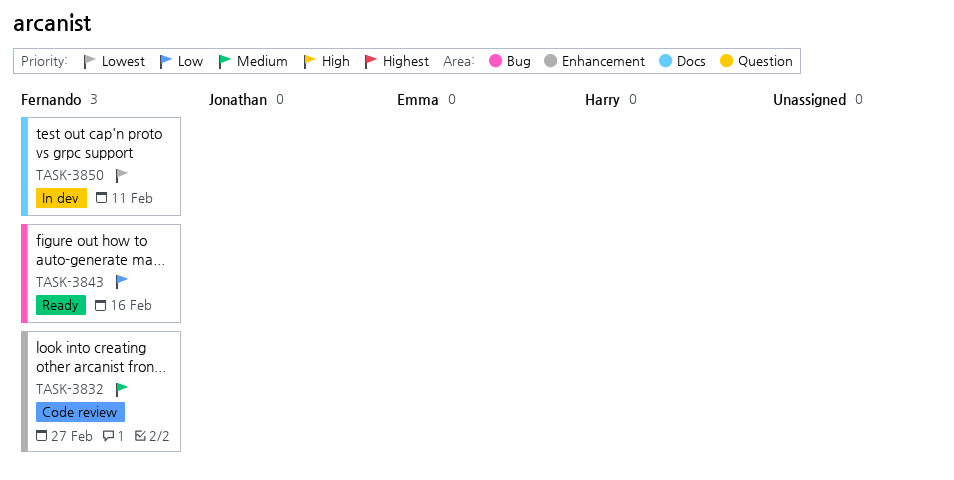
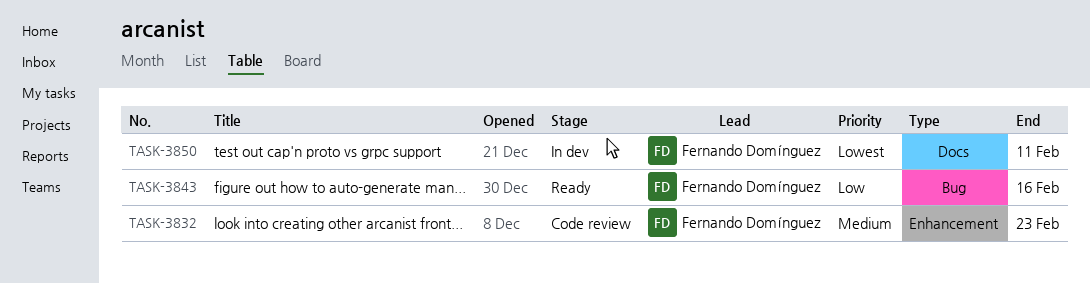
TASK-3832, due: Feb 27 -> Feb 23

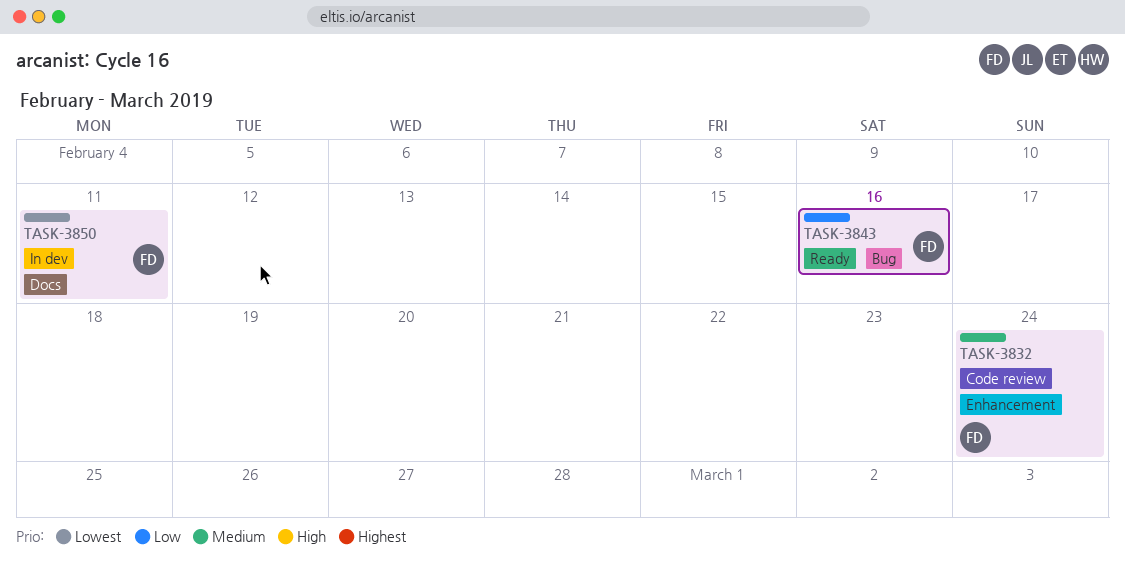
TASK-3832, due: Feb 23 -> Feb 24

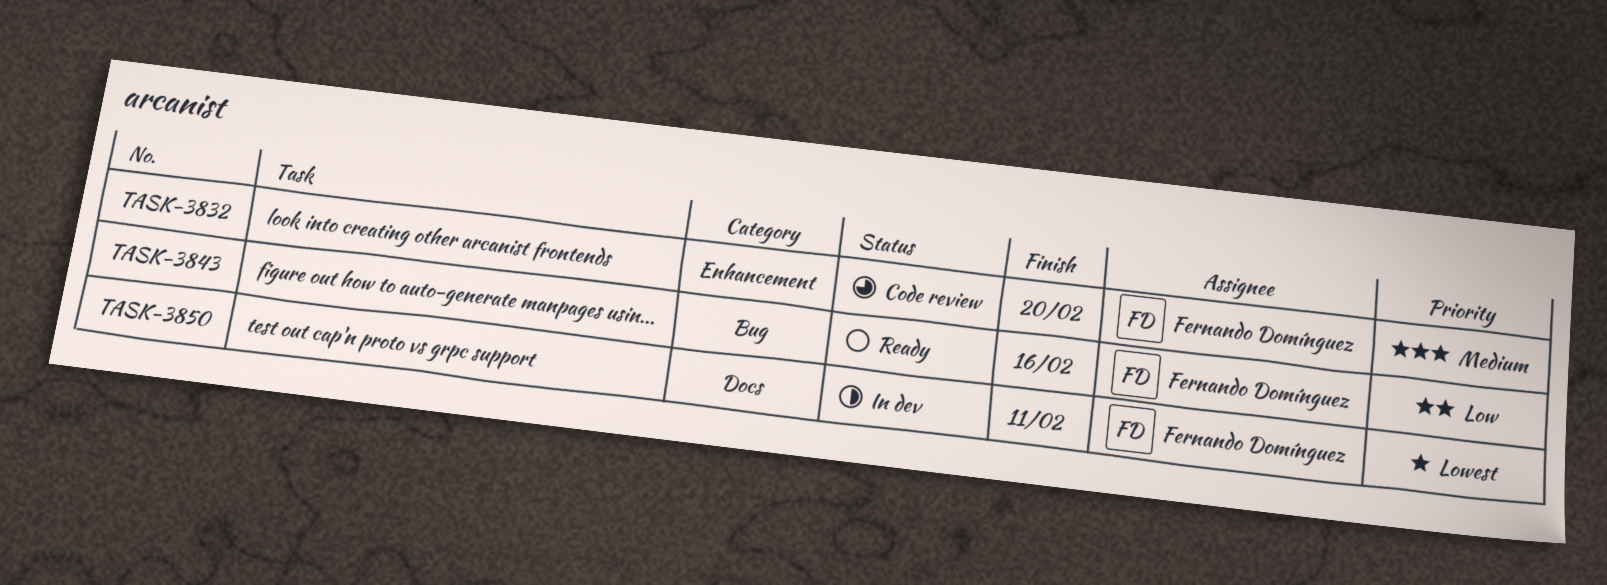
TASK-3832, due: Feb 24 -> Feb 20

